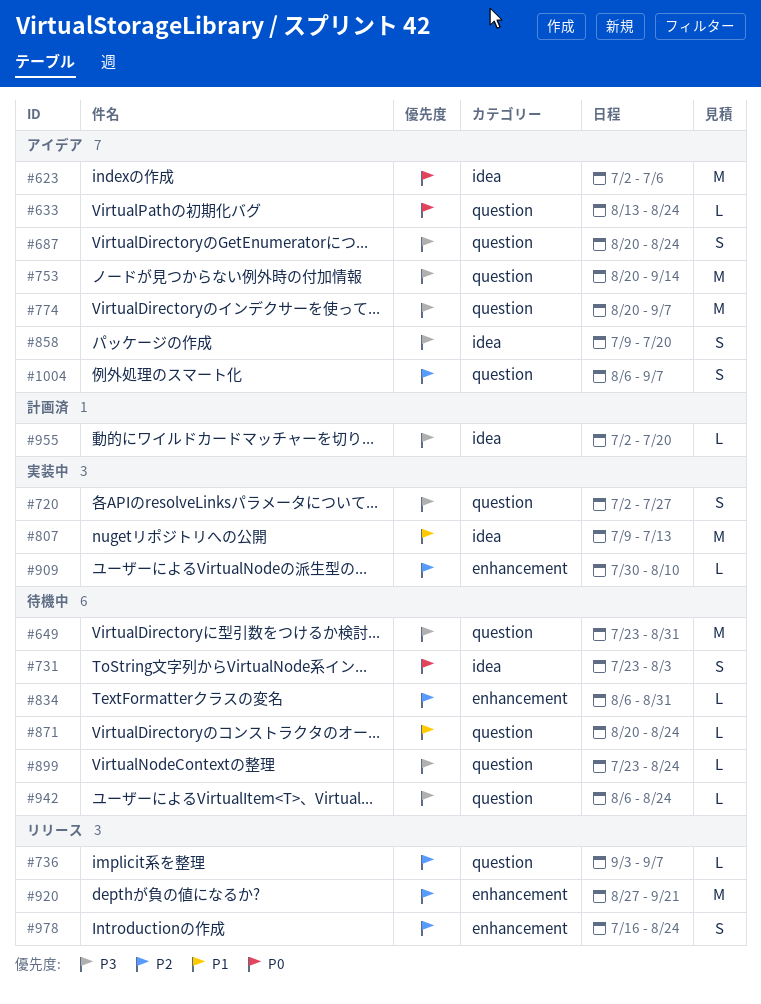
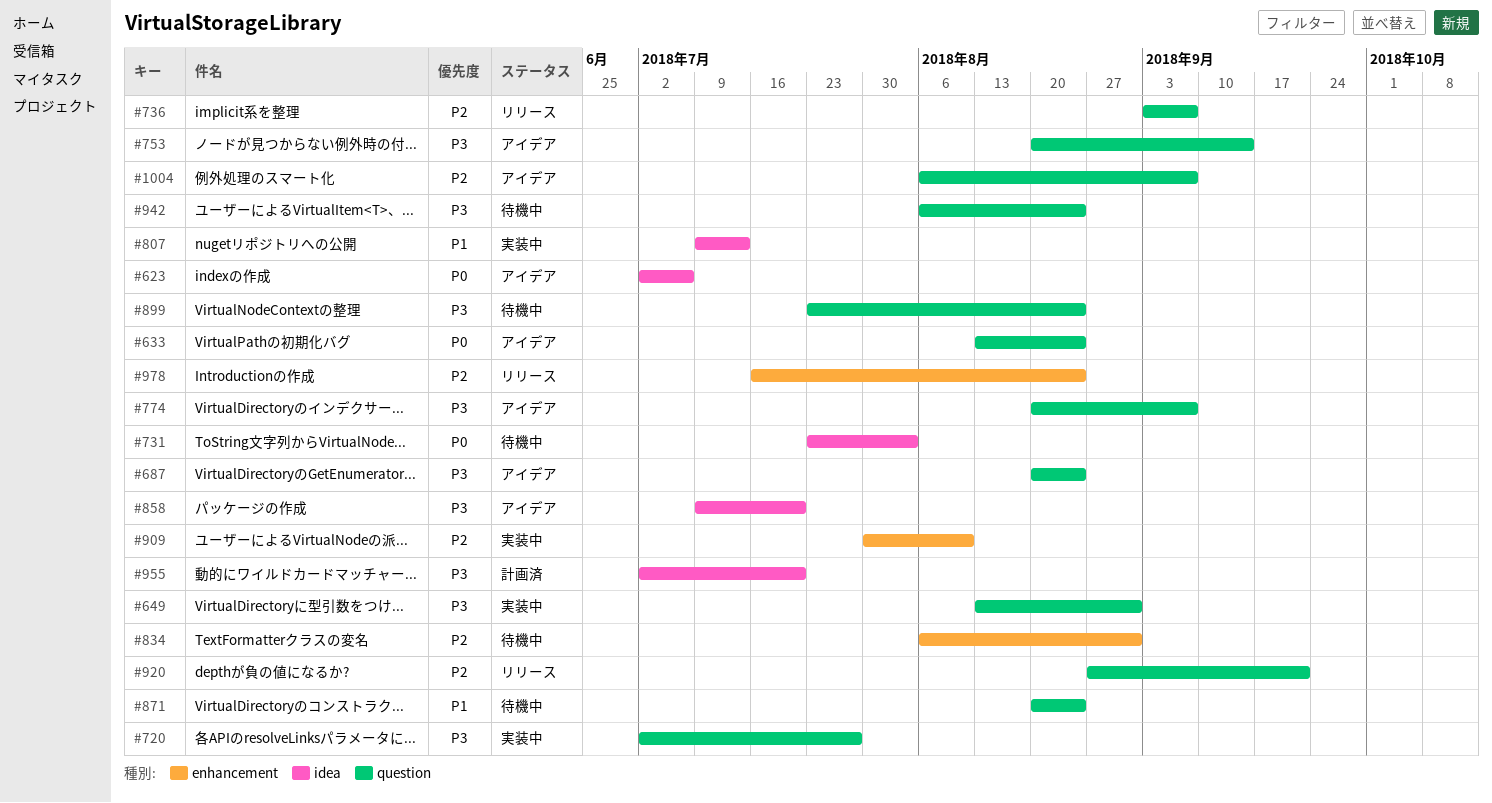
#649, status: 待機中 -> 実装中
#649, start: Jul 23 -> Aug 13
#920, label: enhancement -> question

